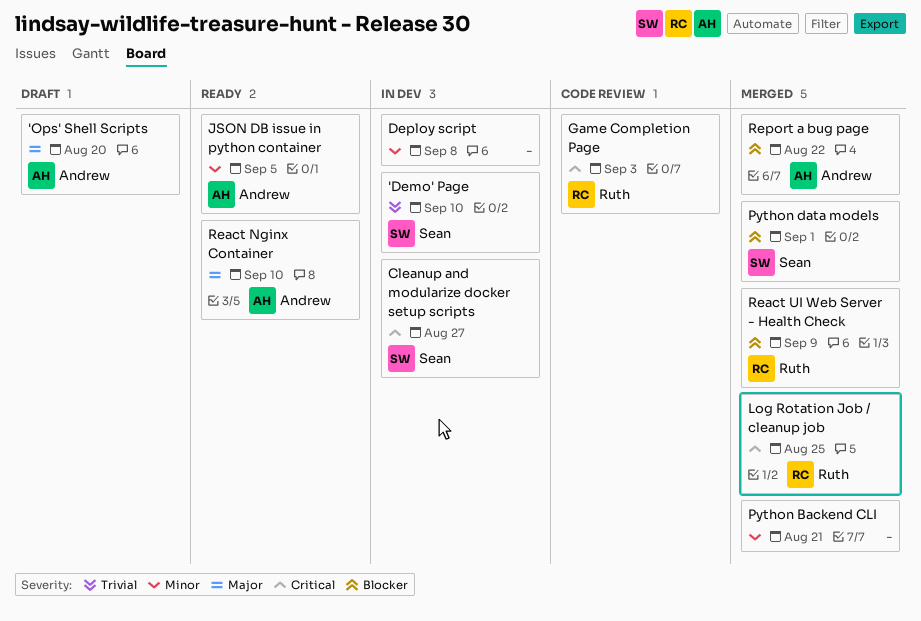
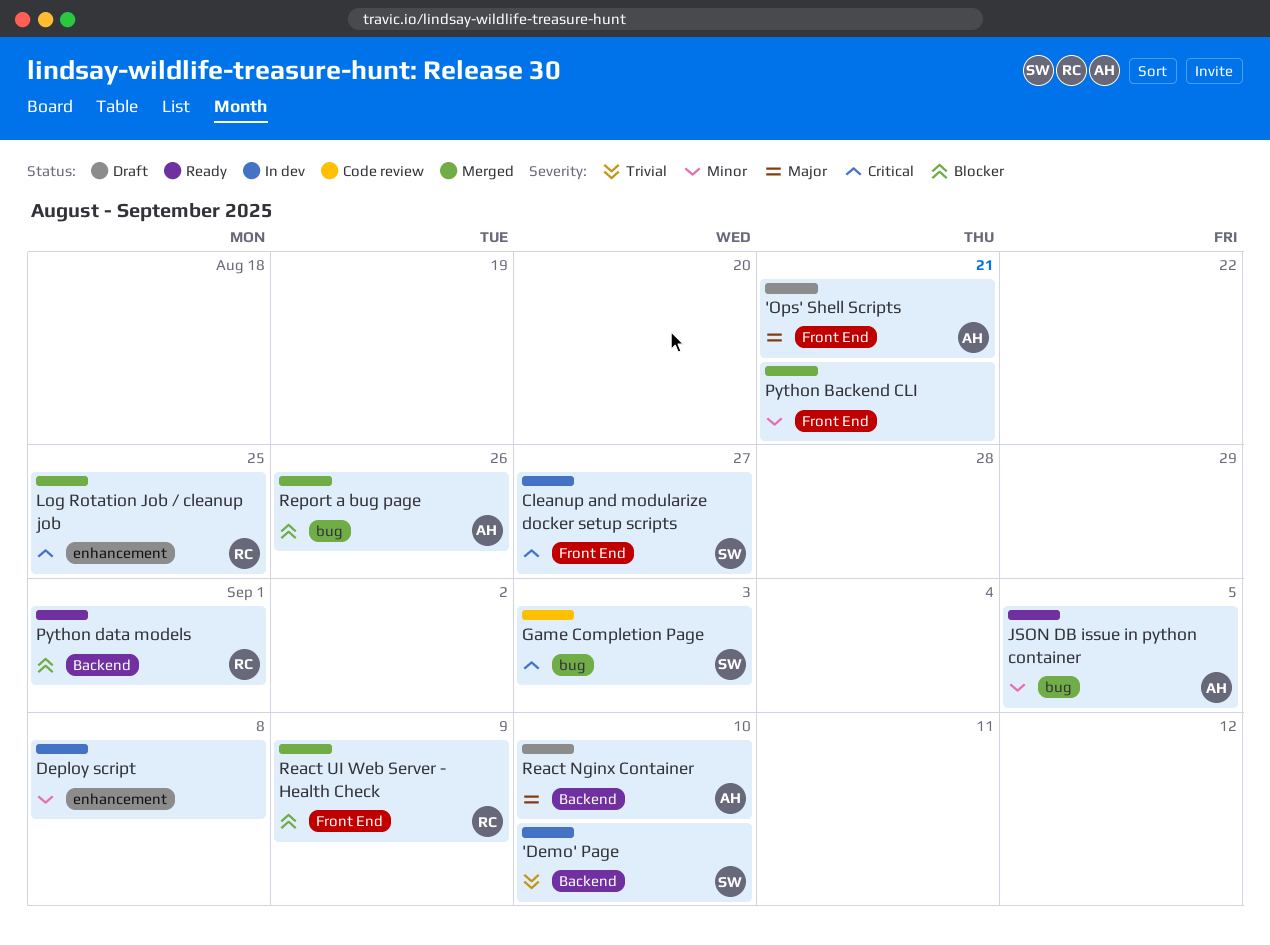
'Ops' Shell Scripts, due: Aug 20 -> Aug 21
Game Completion Page, owner: Ruth -> Sean
Python data models, status: Merged -> Ready
Python data models, owner: Sean -> Ruth
React Nginx Container, status: Ready -> Draft
Report a bug page, due: Aug 22 -> Aug 26

